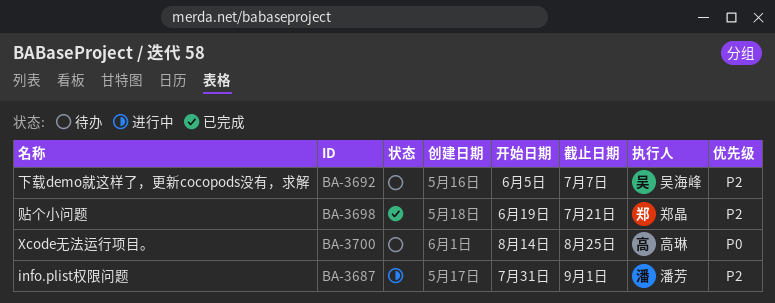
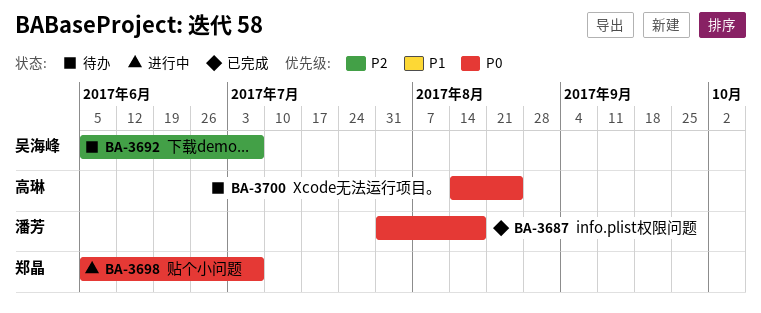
BA-3687, status: 进行中 -> 已完成
BA-3687, priority: P2 -> P0
BA-3687, due: Sep 1 -> Aug 18
BA-3698, status: 已完成 -> 进行中
BA-3698, priority: P2 -> P0
BA-3698, start: Jun 19 -> Jun 5
BA-3698, due: Jul 21 -> Jul 7

